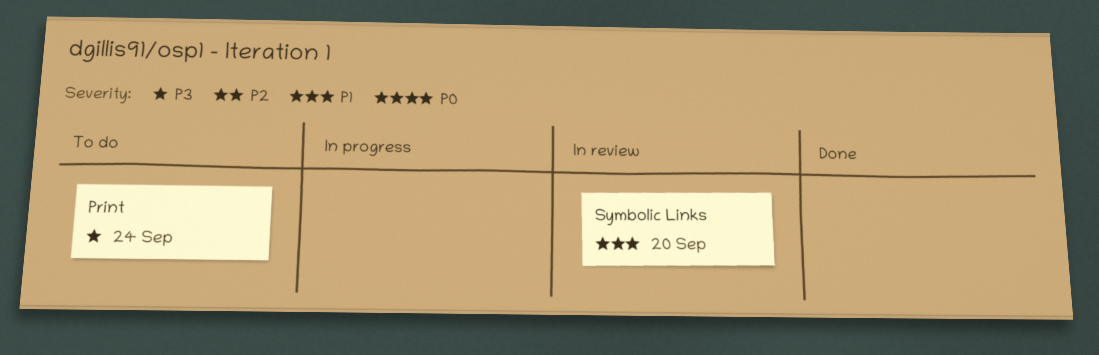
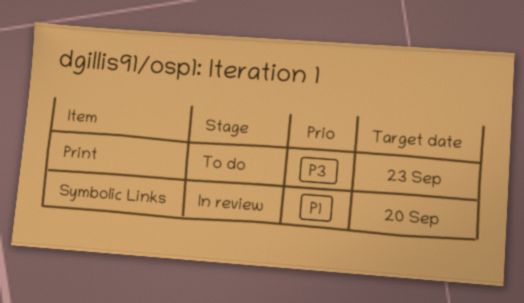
Print, due: Sep 24 -> Sep 23

